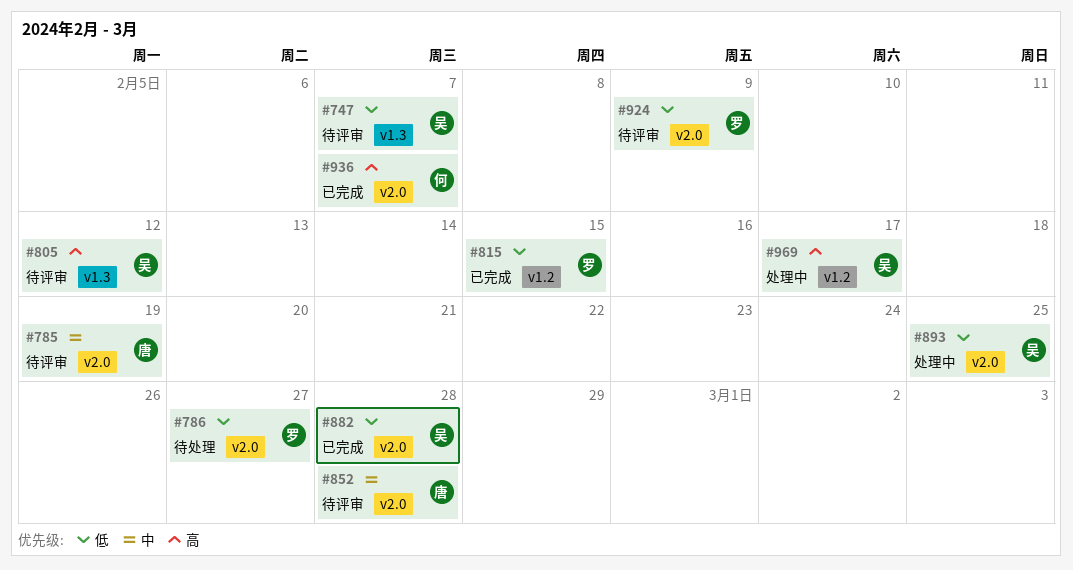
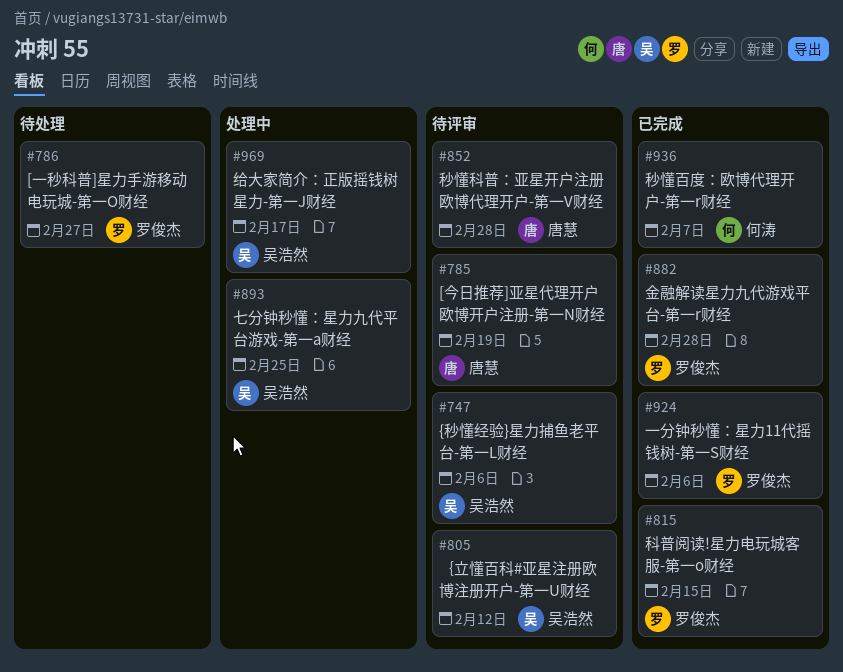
#747, due: Feb 7 -> Feb 6
#882, owner: 吴浩然 -> 罗俊杰
#924, status: 待评审 -> 已完成
#924, due: Feb 9 -> Feb 6

